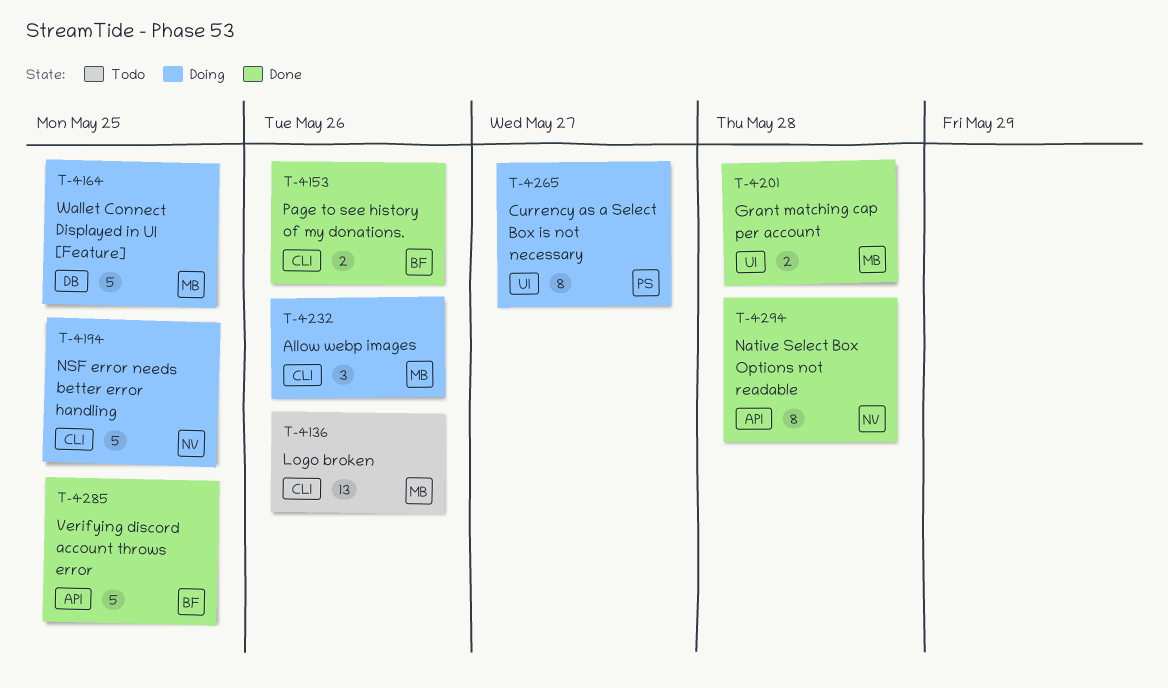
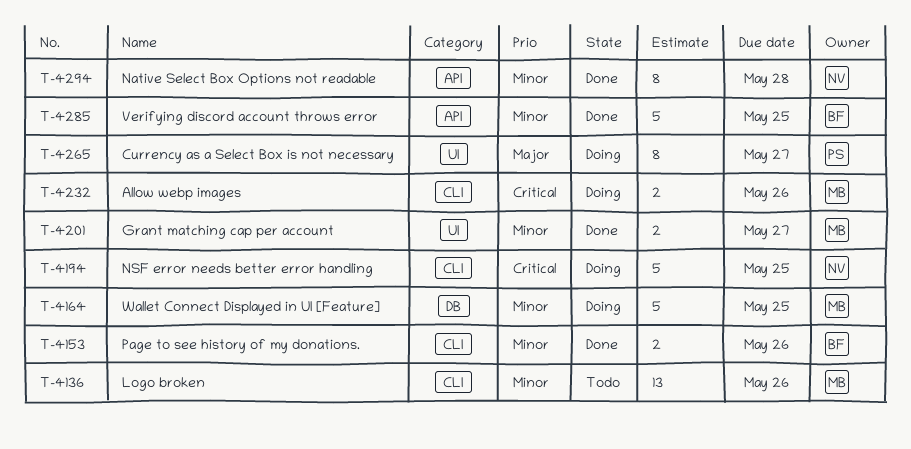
T-4201, due: May 28 -> May 27
T-4232, estimate: 3 -> 2

